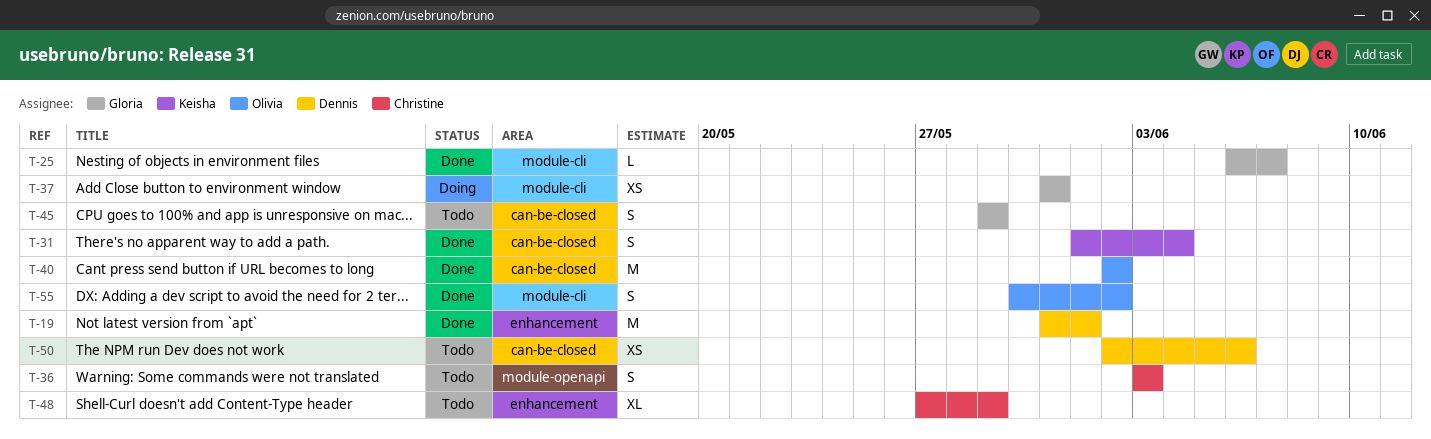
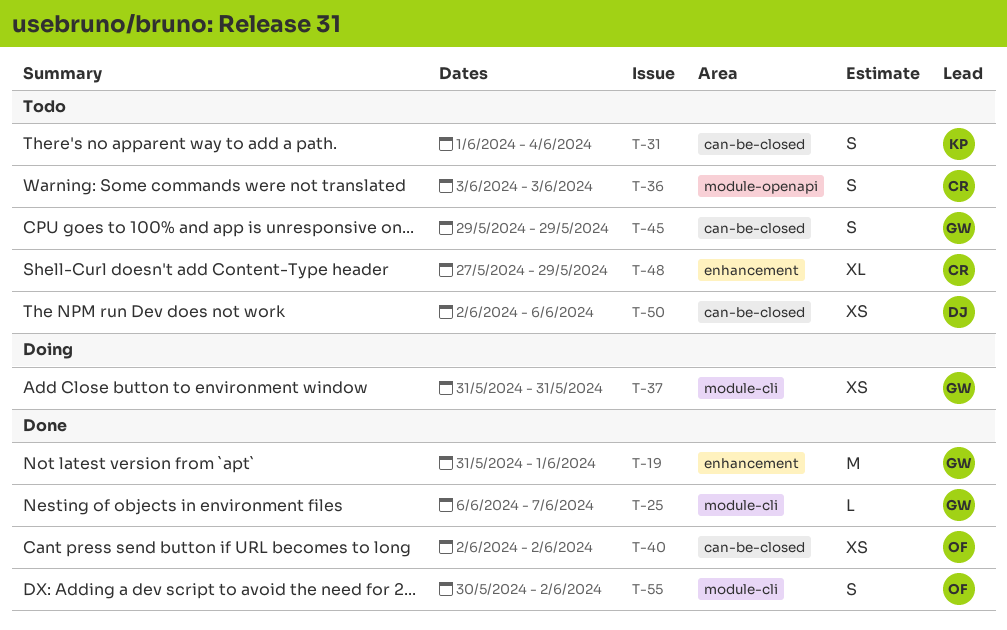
T-19, owner: Dennis -> Gloria
T-31, status: Done -> Todo
T-40, estimate: M -> XS

